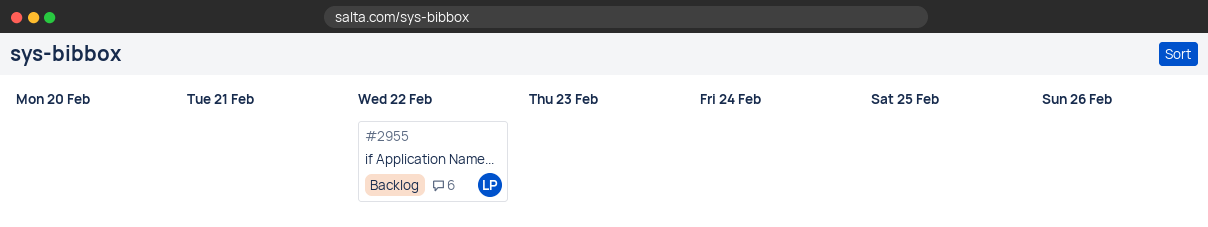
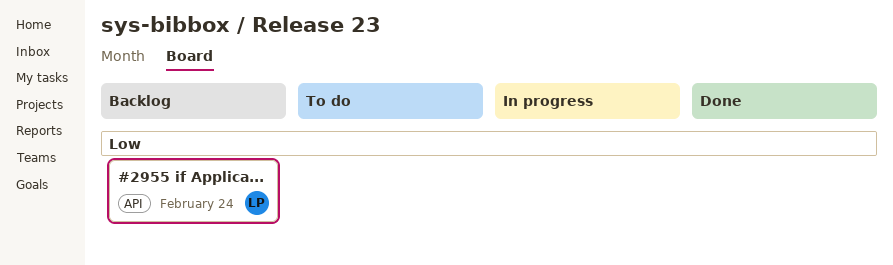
#2955, due: Feb 22 -> Feb 24

